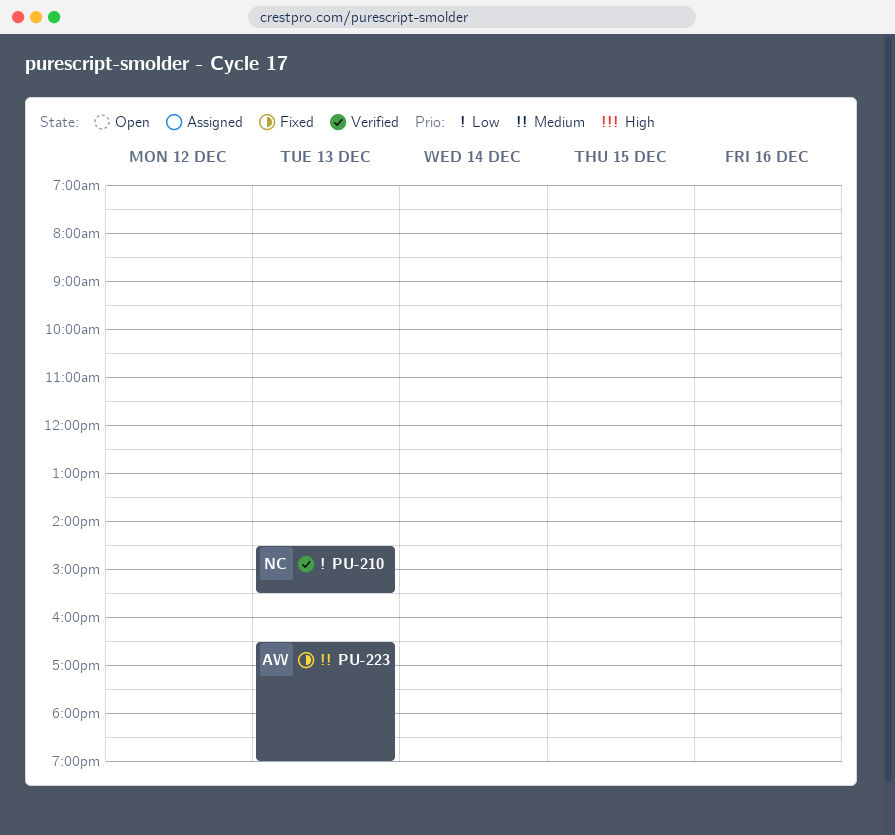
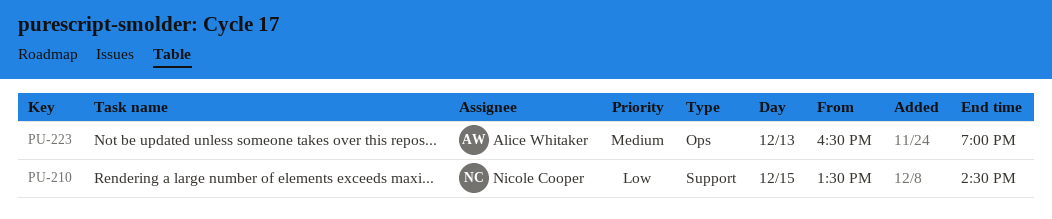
PU-210, day: Dec 13 -> Dec 15
PU-210, begins: 14:30 -> 13:30
PU-210, ends: 15:30 -> 14:30

